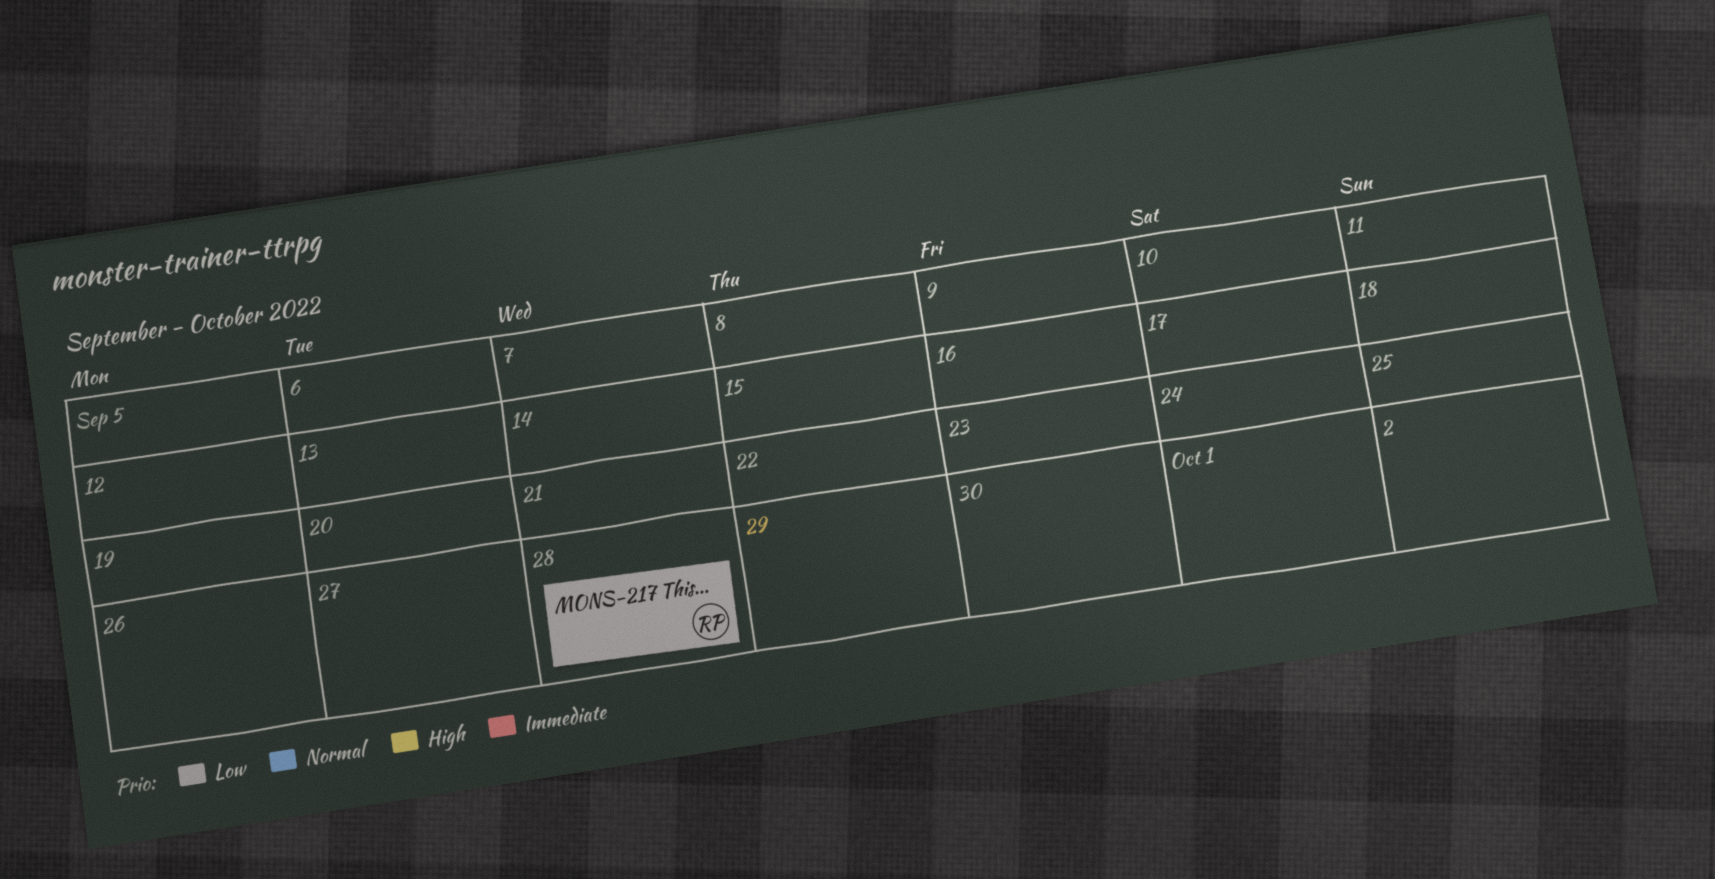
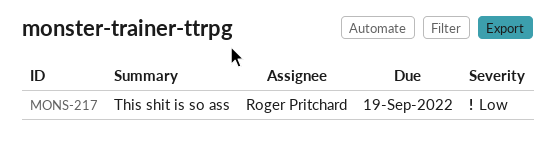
MONS-217, due: Sep 28 -> Sep 19

